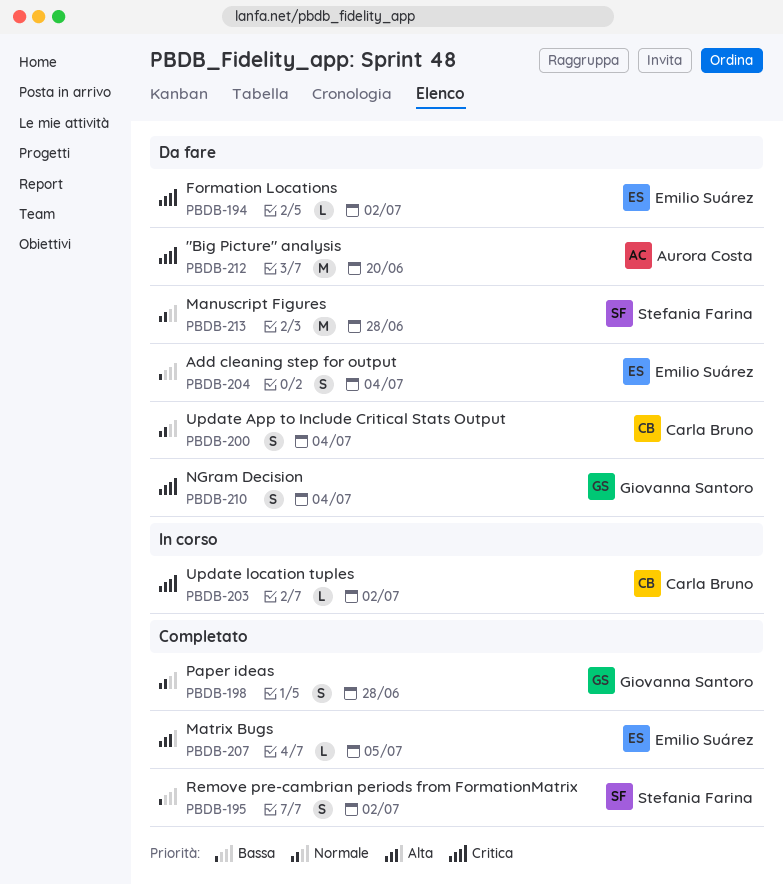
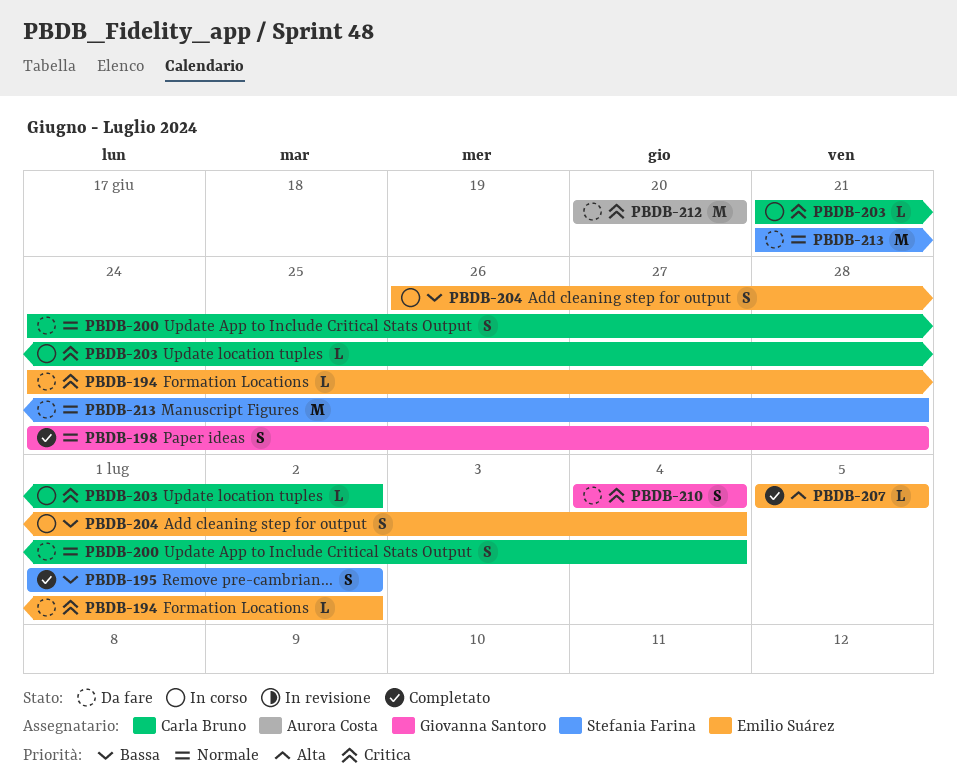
PBDB-204, status: Da fare -> In corso

